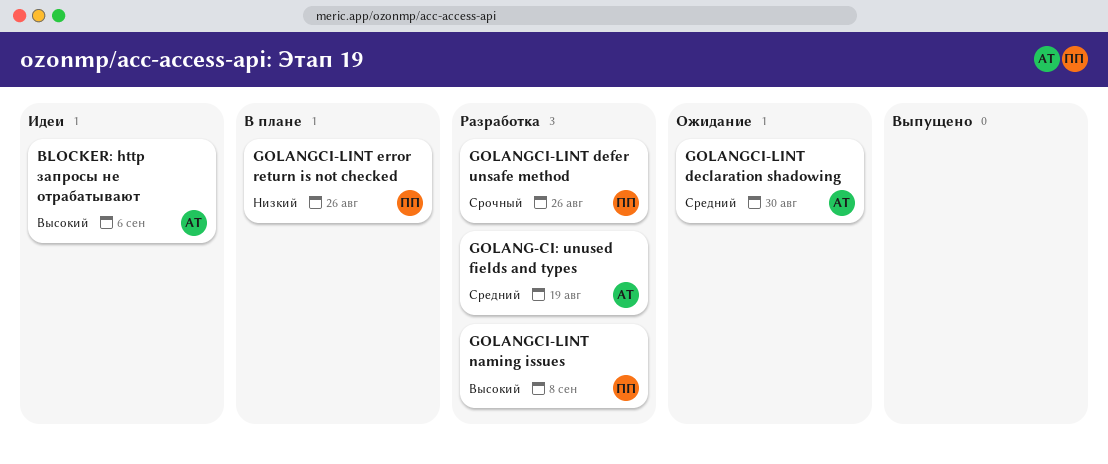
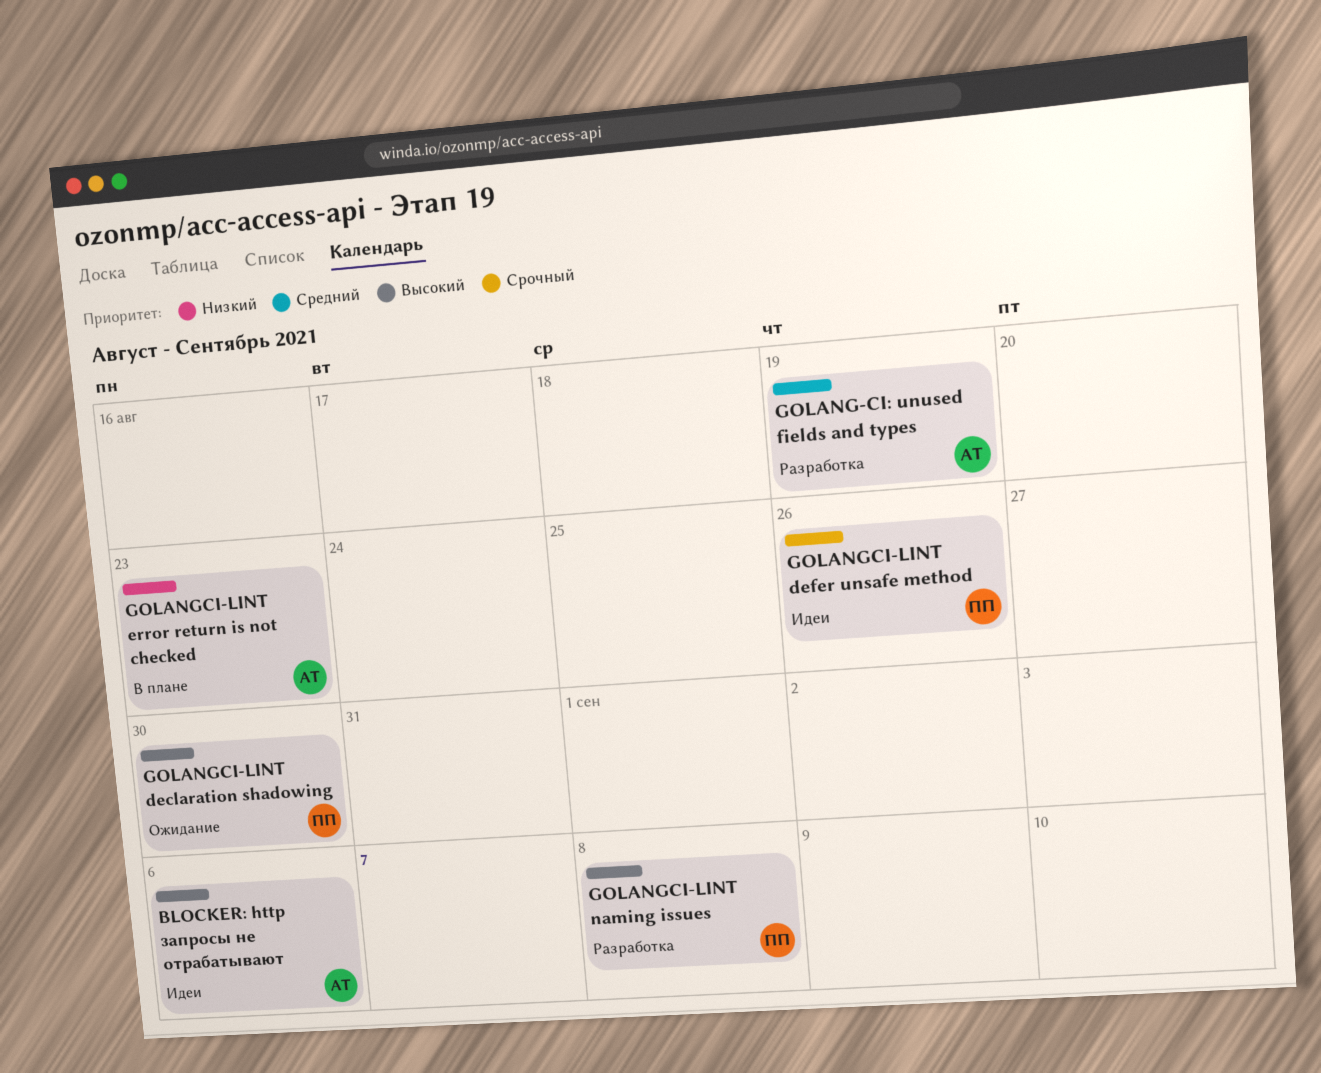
GOLANGCI-LINT declaration shadowing, owner: АТ -> ПП
GOLANGCI-LINT declaration shadowing, priority: Средний -> Высокий
GOLANGCI-LINT defer unsafe method, status: Разработка -> Идеи
GOLANGCI-LINT error return is not checked, owner: ПП -> АТ
GOLANGCI-LINT error return is not checked, due: Aug 26 -> Aug 23

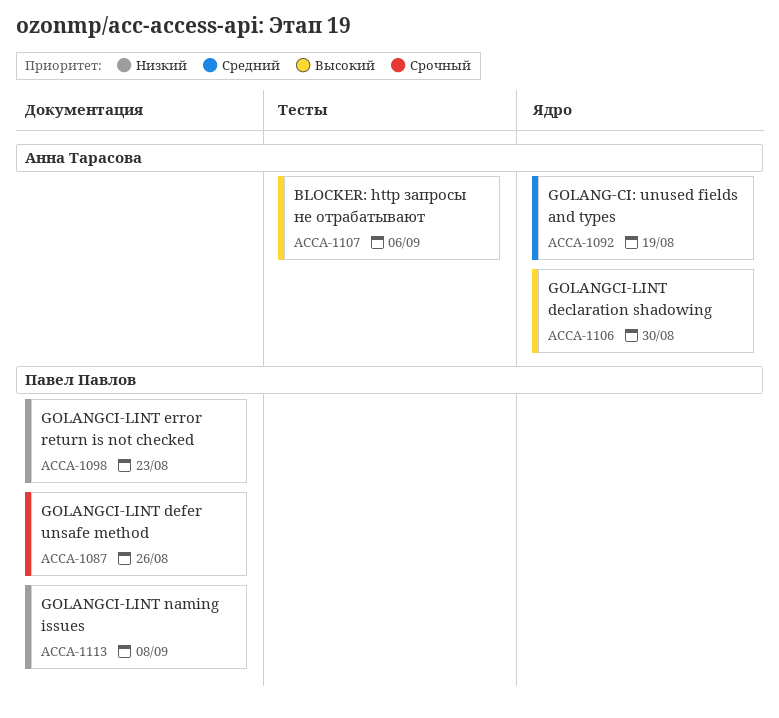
GOLANGCI-LINT declaration shadowing, owner: Павел Павлов -> Анна Тарасова
GOLANGCI-LINT error return is not checked, owner: Анна Тарасова -> Павел Павлов
GOLANGCI-LINT naming issues, priority: Высокий -> Низкий

